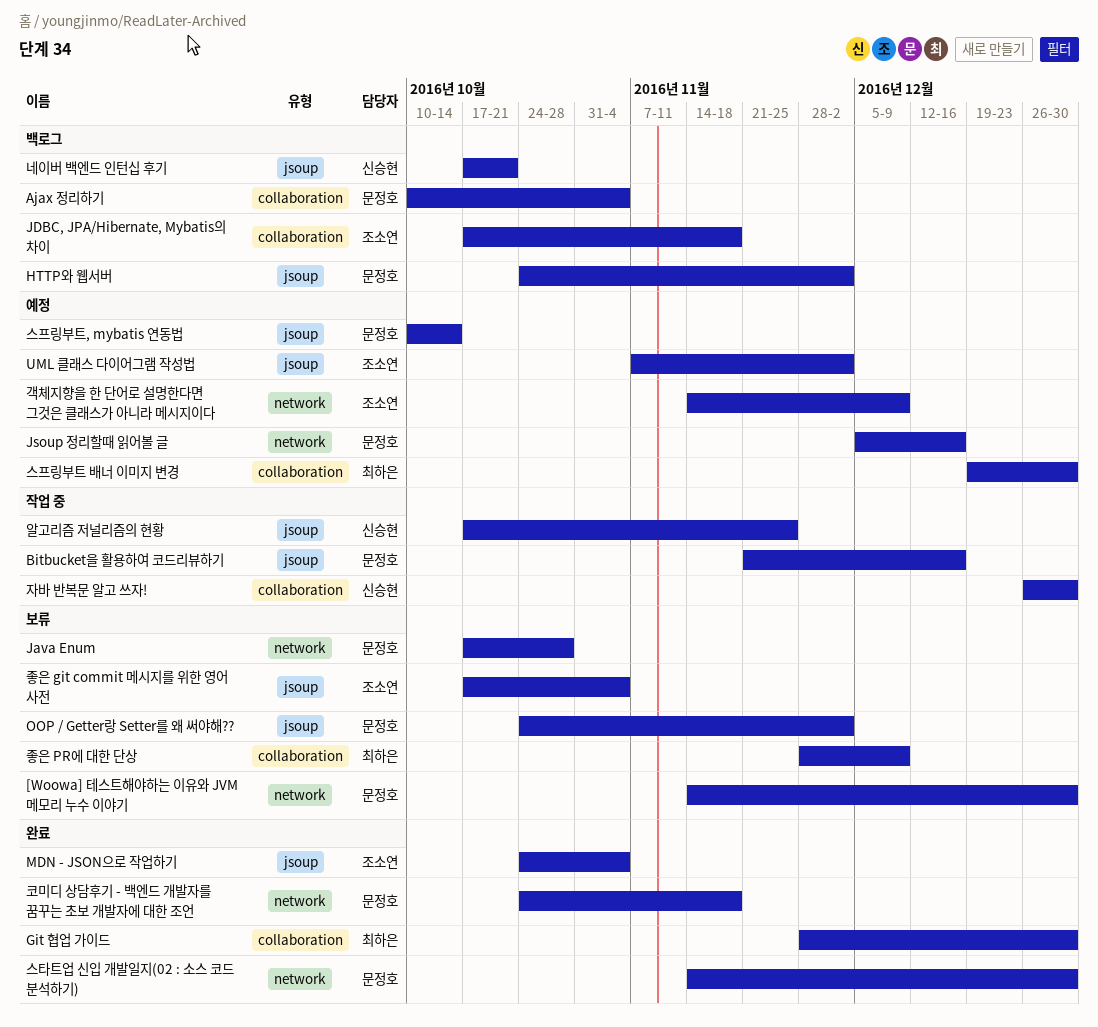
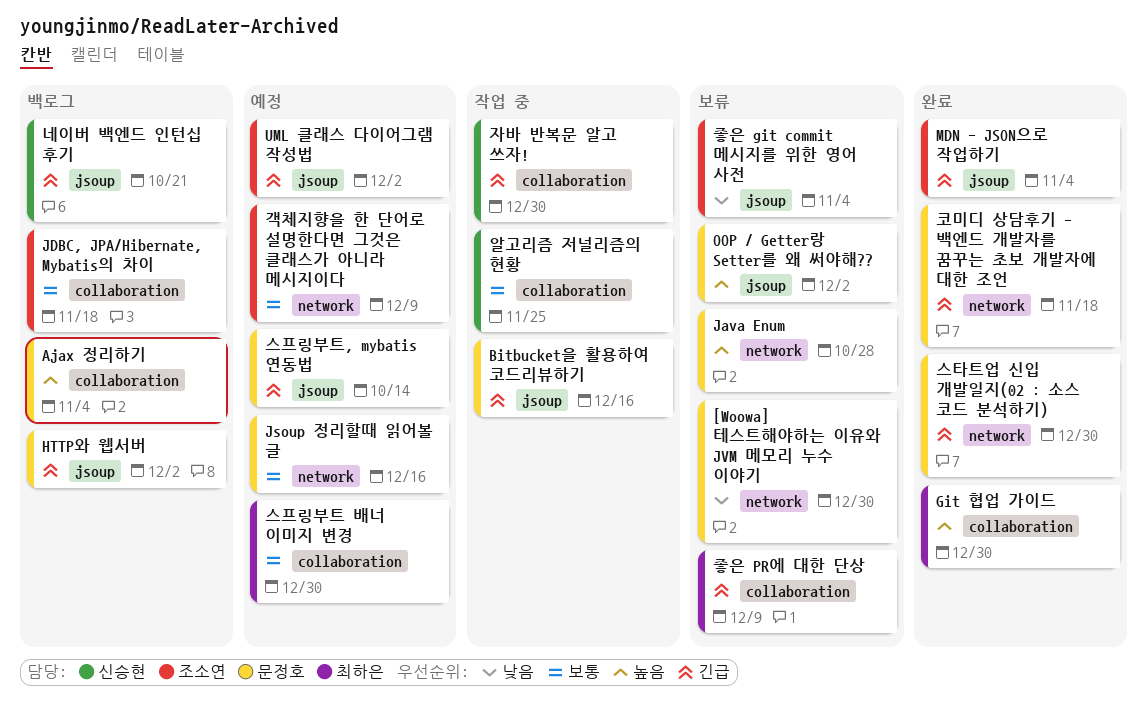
알고리즘 저널리즘의 현황, label: jsoup -> collaboration

